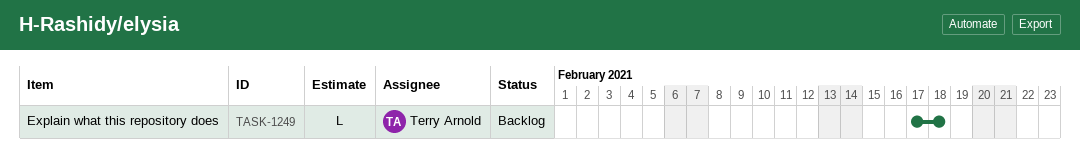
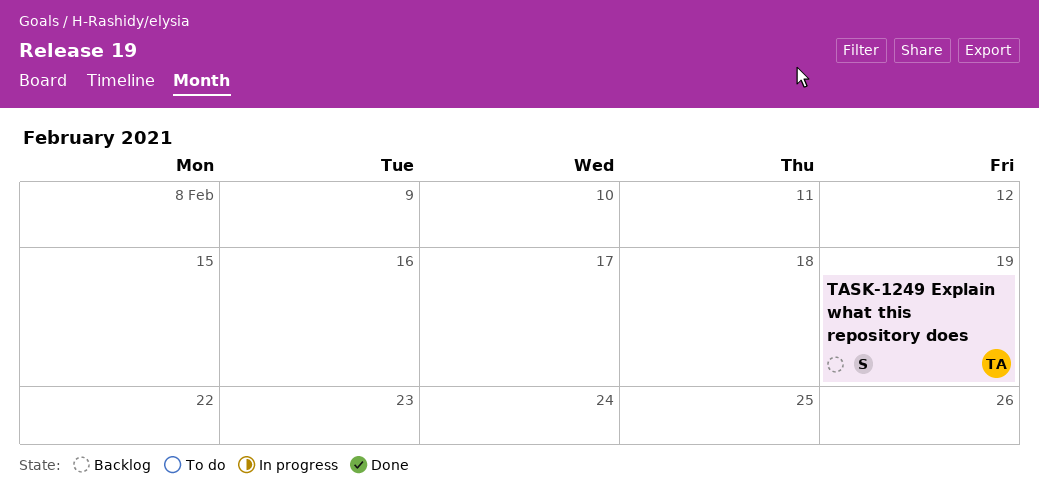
TASK-1249, estimate: L -> S
TASK-1249, due: Feb 18 -> Feb 19

